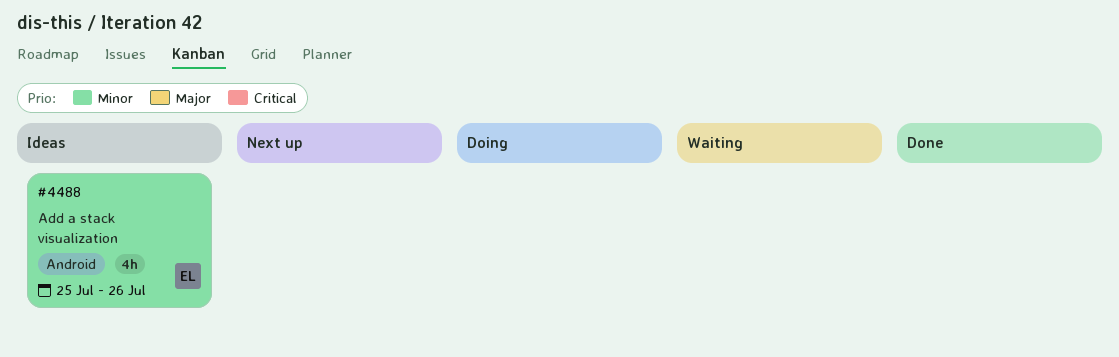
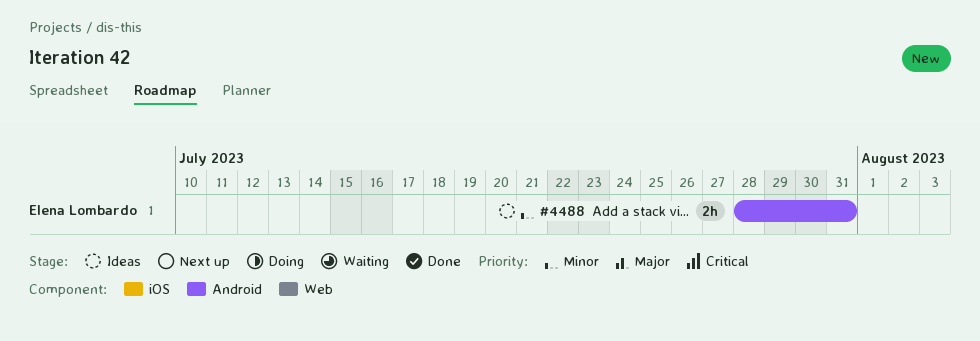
#4488, estimate: 4h -> 2h
#4488, start: Jul 25 -> Jul 28
#4488, due: Jul 26 -> Jul 31

